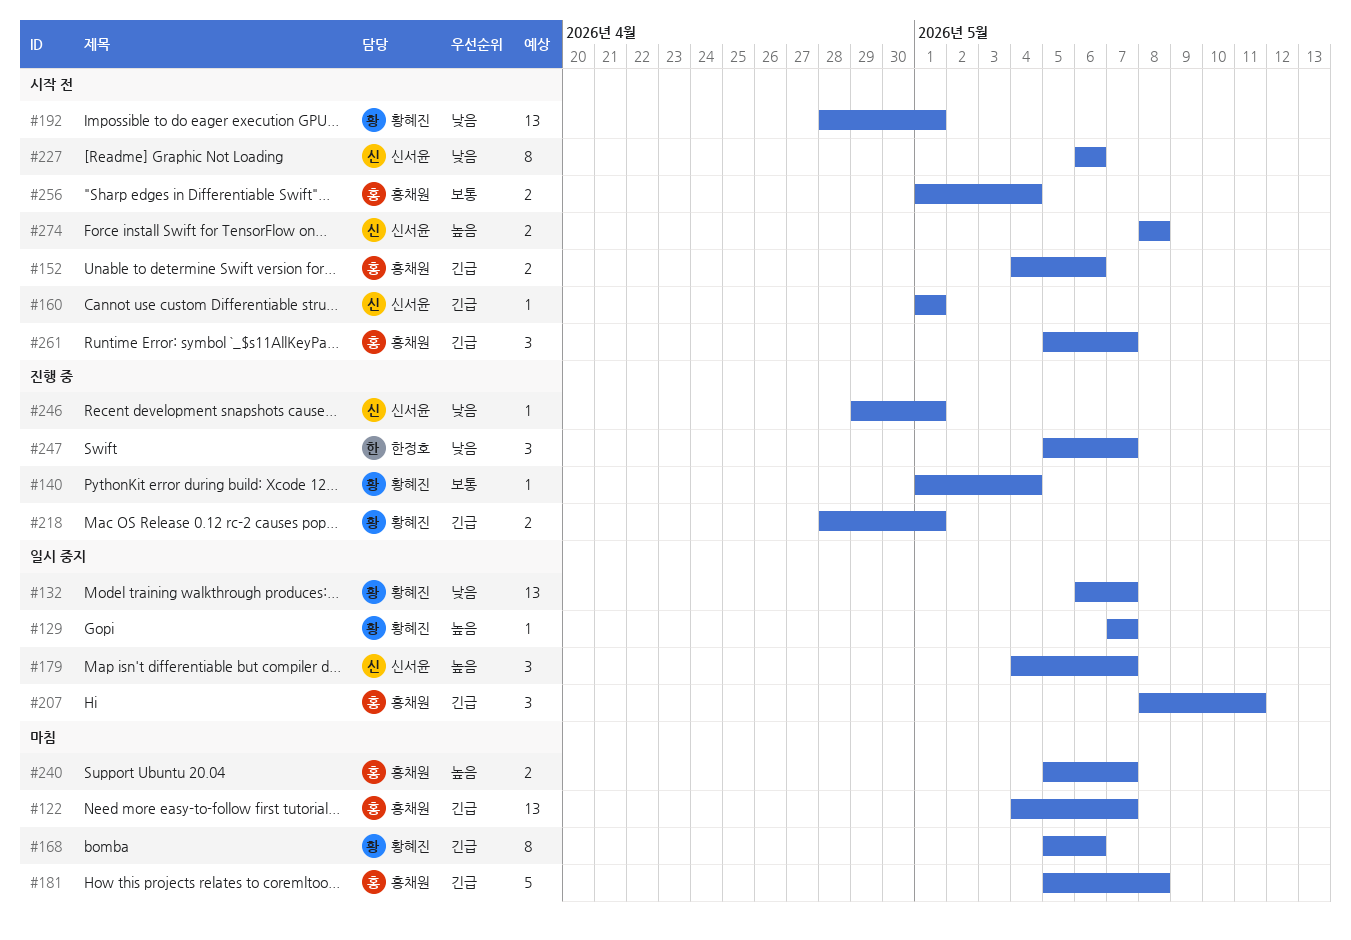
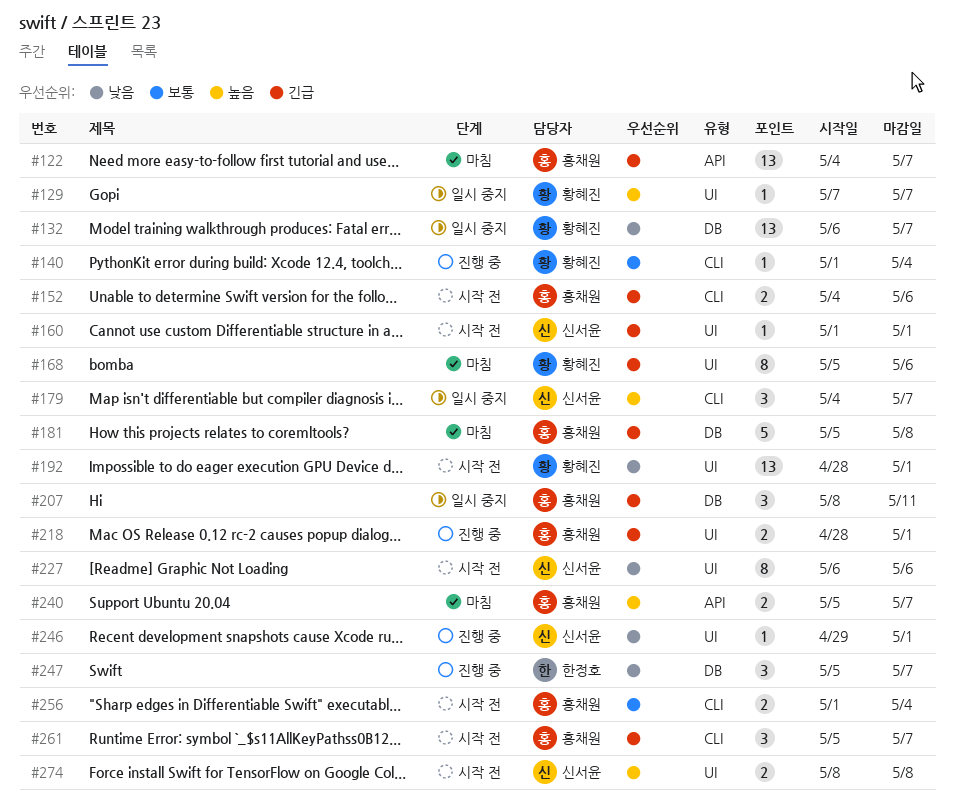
#218, owner: 황혜진 -> 홍채원

